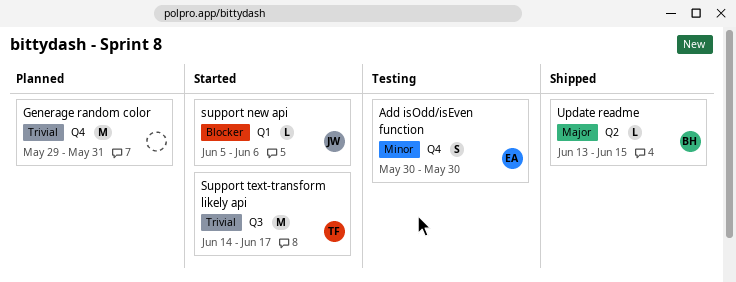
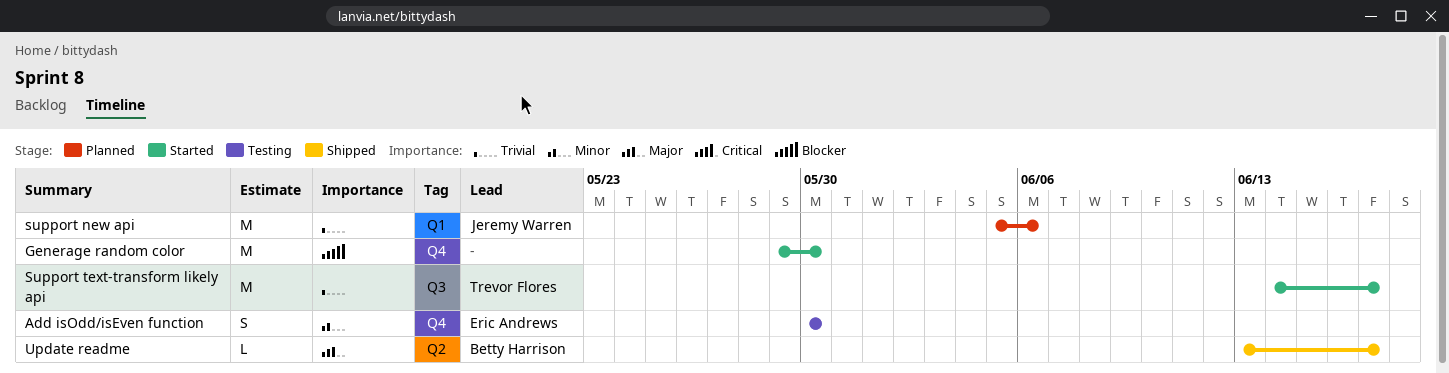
Generage random color, status: Planned -> Started
Generage random color, priority: Trivial -> Blocker
Generage random color, due: May 31 -> May 30
support new api, status: Started -> Planned
support new api, priority: Blocker -> Trivial
support new api, estimate: L -> M
Update readme, due: Jun 15 -> Jun 17

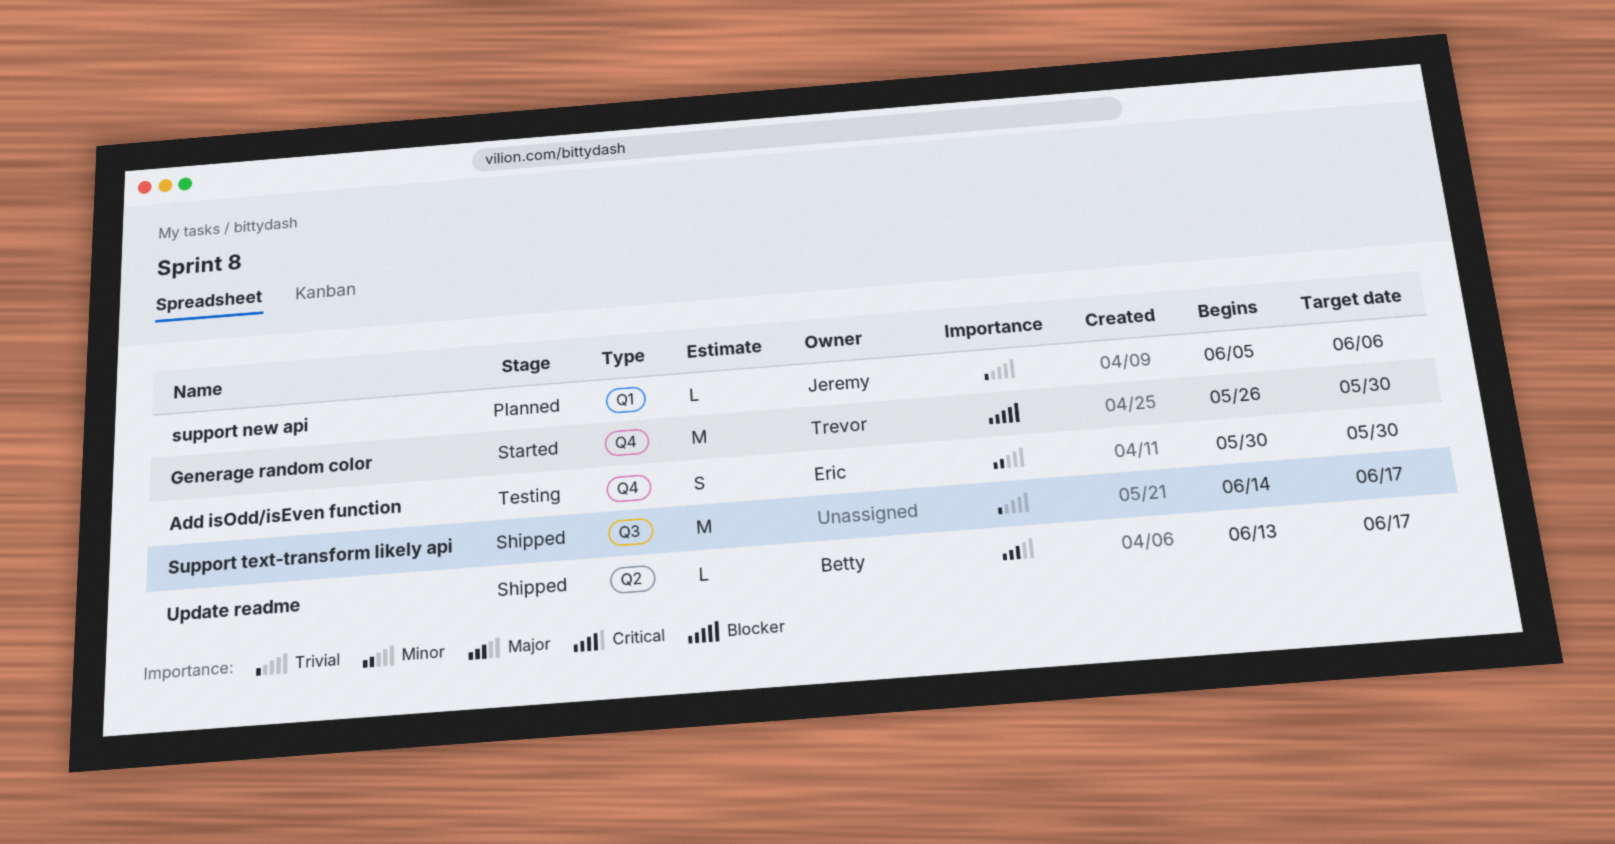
Generage random color, owner: none -> Trevor Flores
Generage random color, start: May 29 -> May 26
support new api, estimate: M -> L
Support text-transform likely api, status: Started -> Shipped
Support text-transform likely api, owner: Trevor Flores -> none

